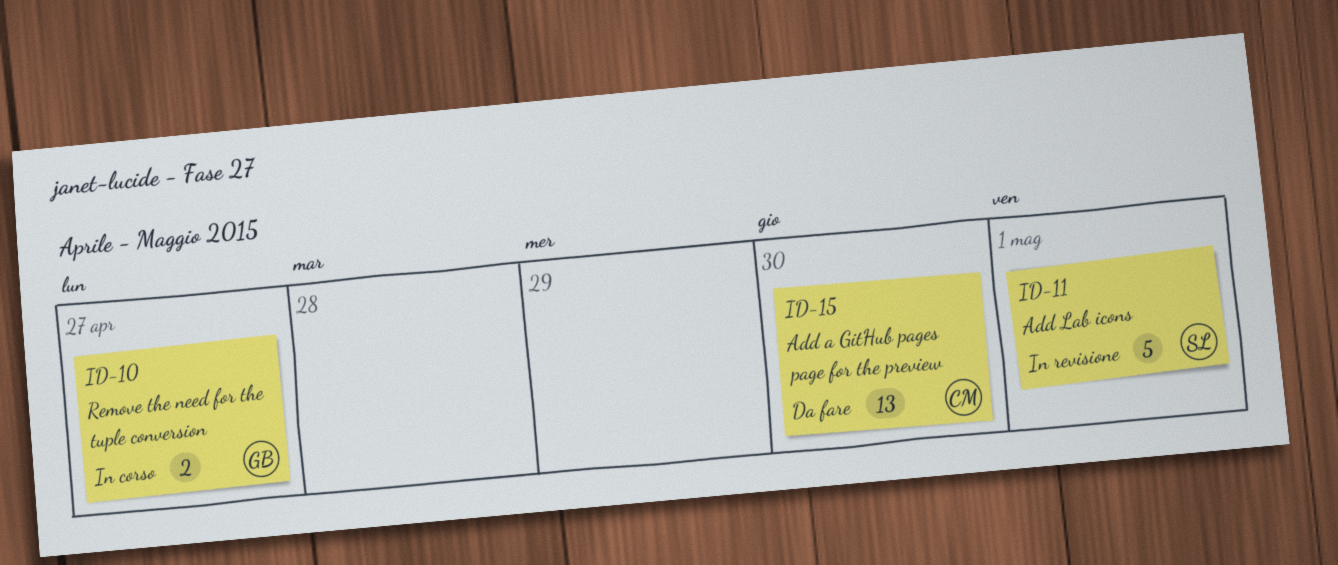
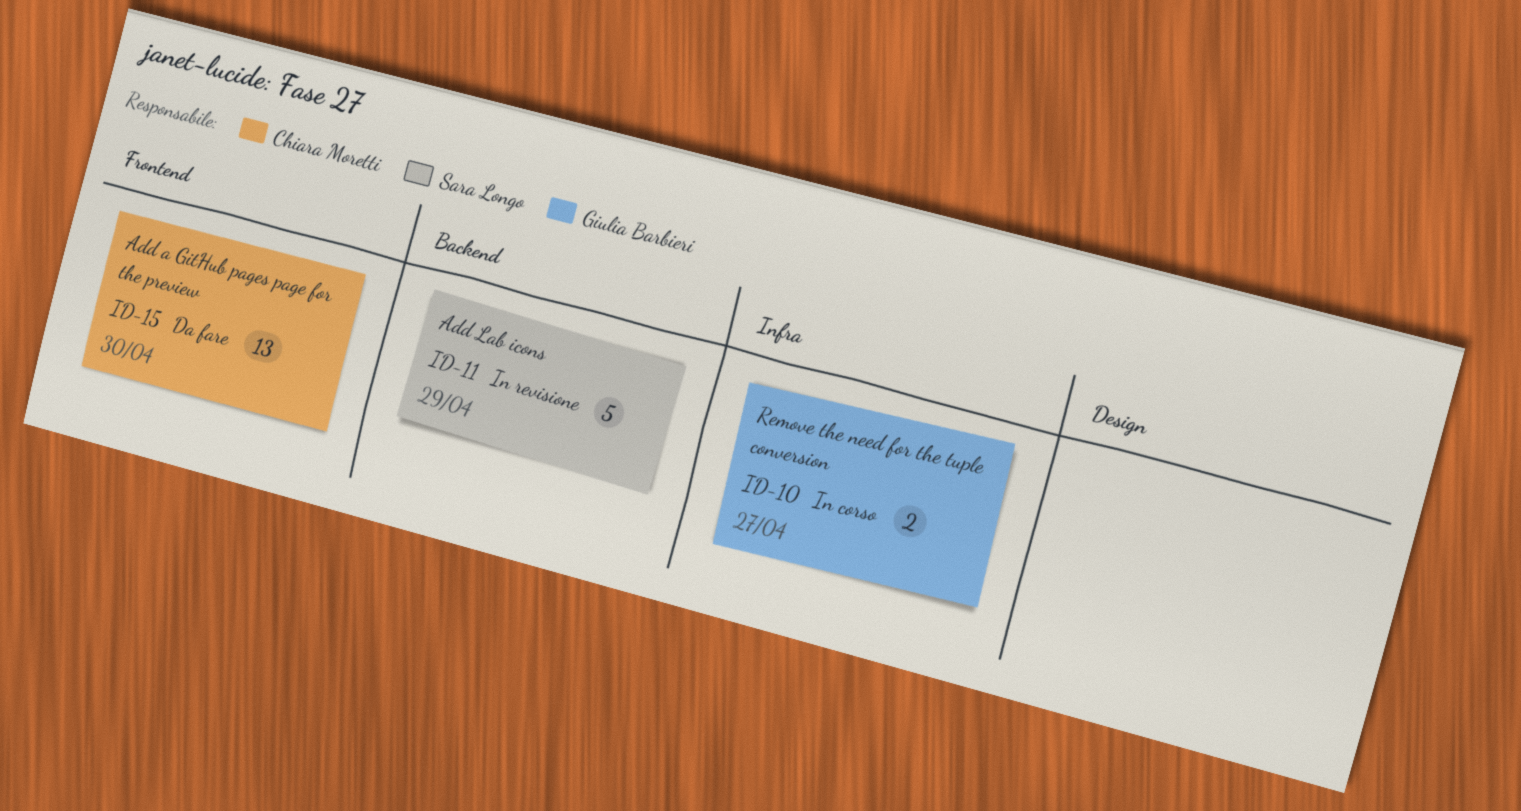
ID-11, day: May 1 -> Apr 29

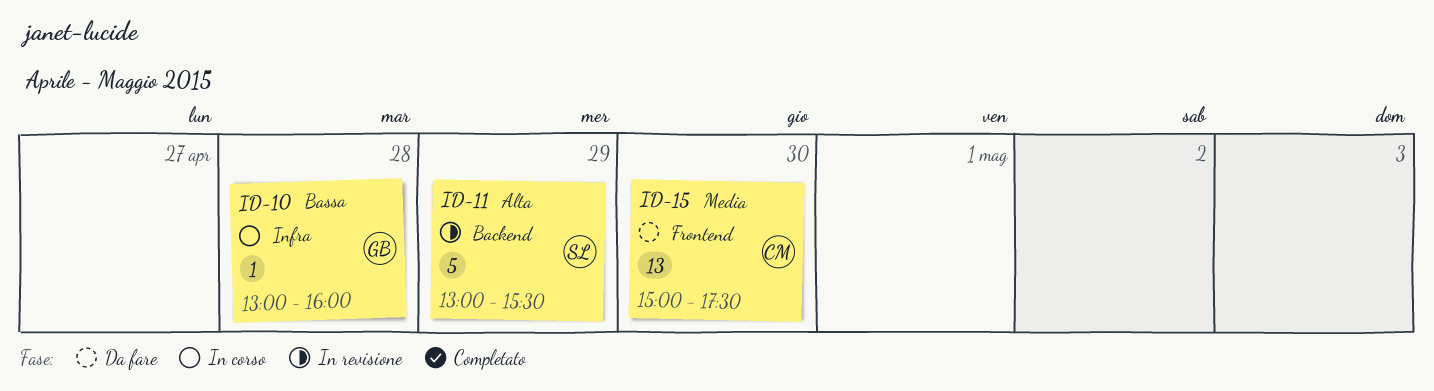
ID-10, estimate: 2 -> 1
ID-10, day: Apr 27 -> Apr 28

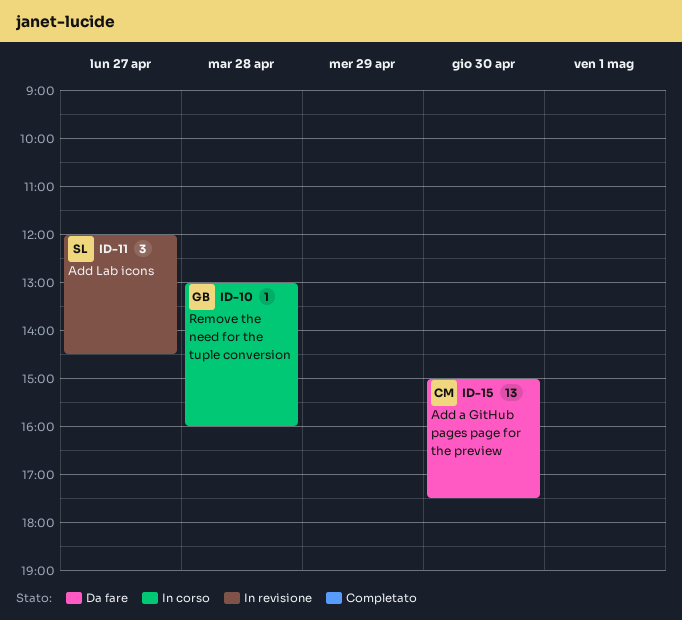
ID-11, estimate: 5 -> 3
ID-11, day: Apr 29 -> Apr 27
ID-11, begins: 13:00 -> 12:00
ID-11, ends: 15:30 -> 14:30

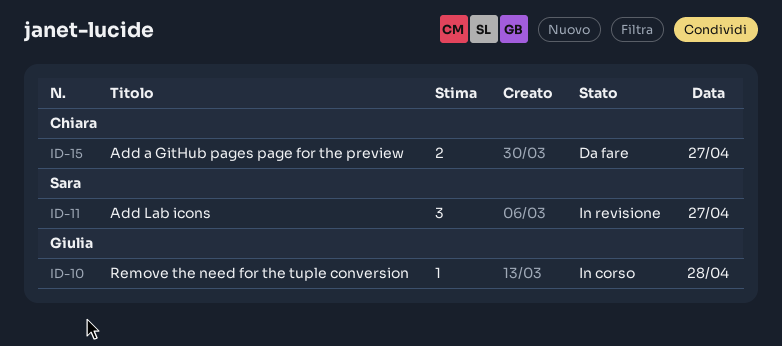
ID-15, estimate: 13 -> 2
ID-15, day: Apr 30 -> Apr 27

